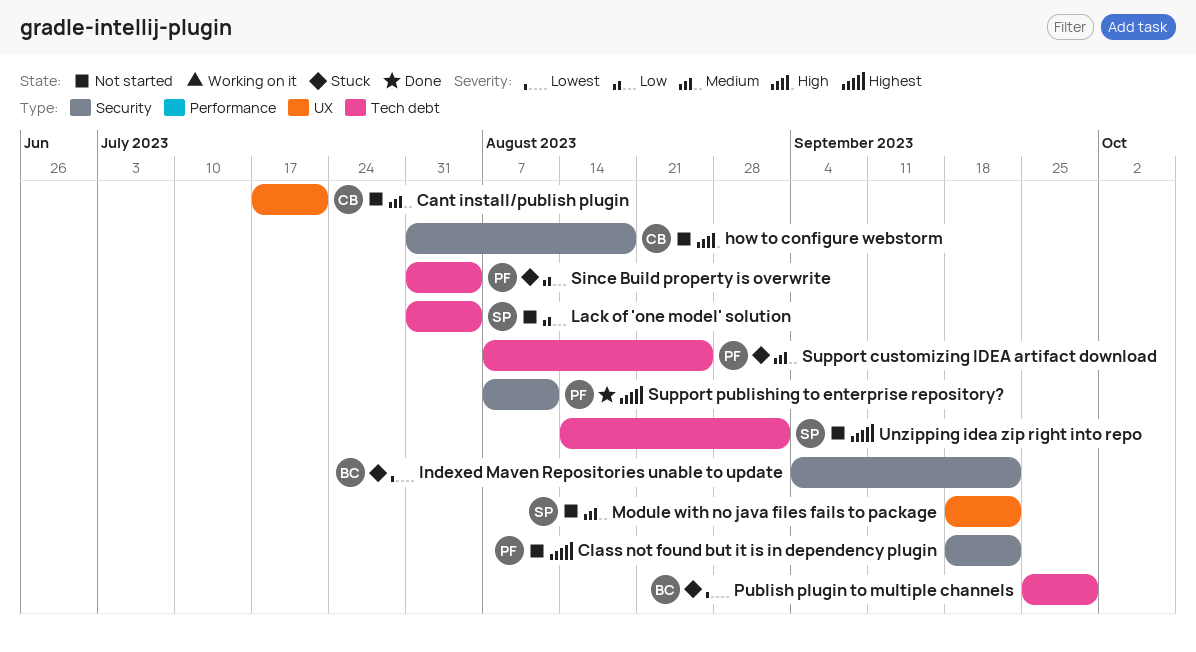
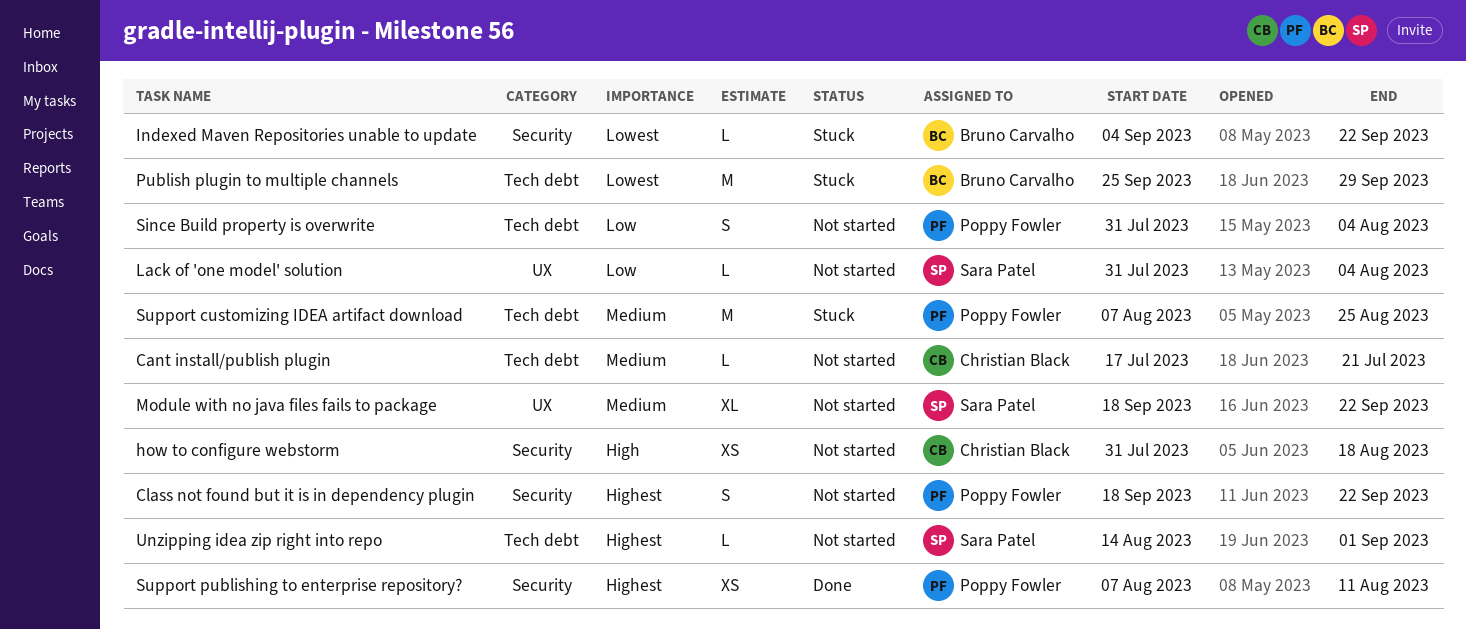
Cant install/publish plugin, label: UX -> Tech debt
Lack of 'one model' solution, label: Tech debt -> UX
Since Build property is overwrite, status: Stuck -> Not started

